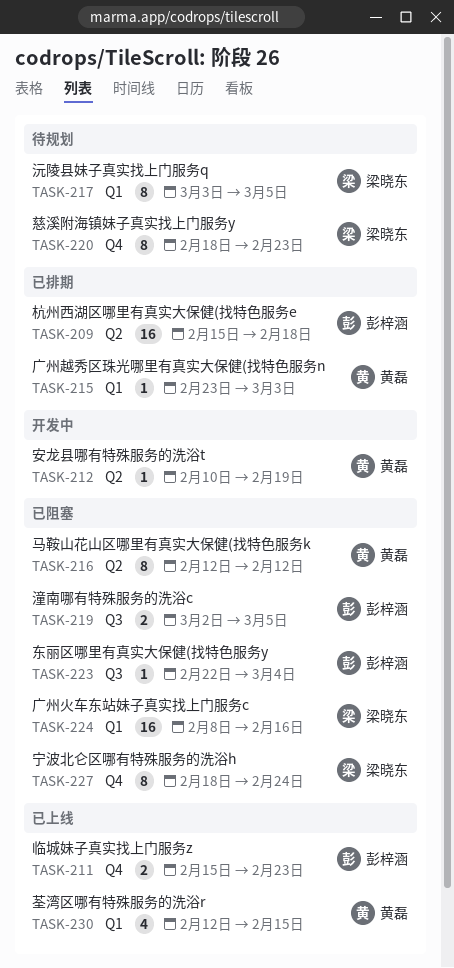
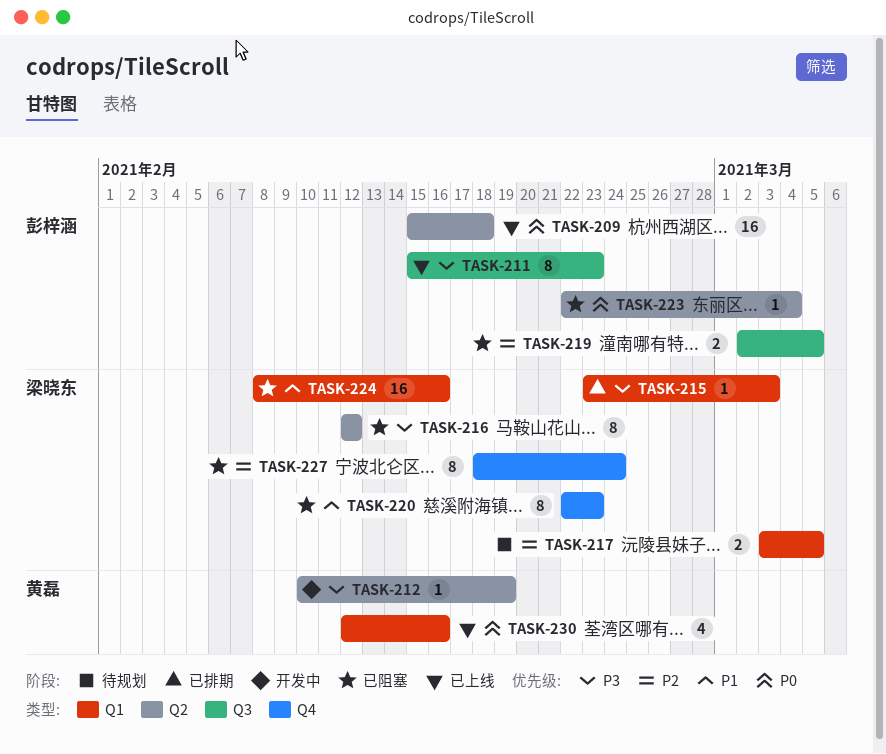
TASK-209, status: 已排期 -> 已上线
TASK-211, label: Q4 -> Q3
TASK-211, estimate: 2 -> 8
TASK-215, owner: 黄磊 -> 梁晓东
TASK-216, owner: 黄磊 -> 梁晓东
TASK-217, estimate: 8 -> 2
TASK-220, status: 待规划 -> 已阻塞
TASK-220, start: Feb 18 -> Feb 22
TASK-223, label: Q3 -> Q2
TASK-230, due: Feb 15 -> Feb 16

